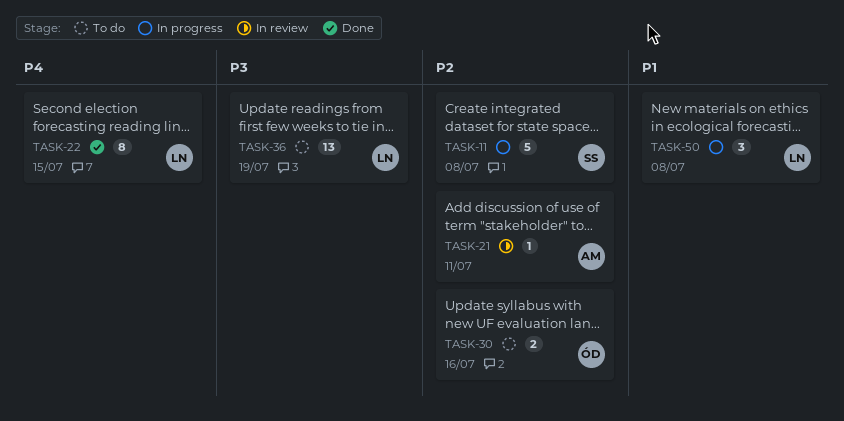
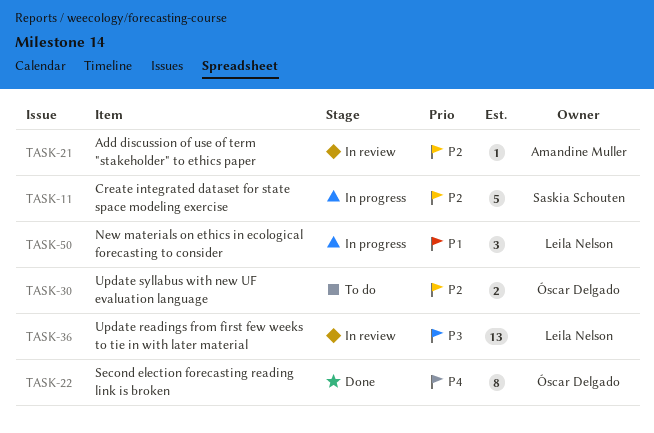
TASK-22, owner: Leila Nelson -> Óscar Delgado
TASK-36, status: To do -> In review

